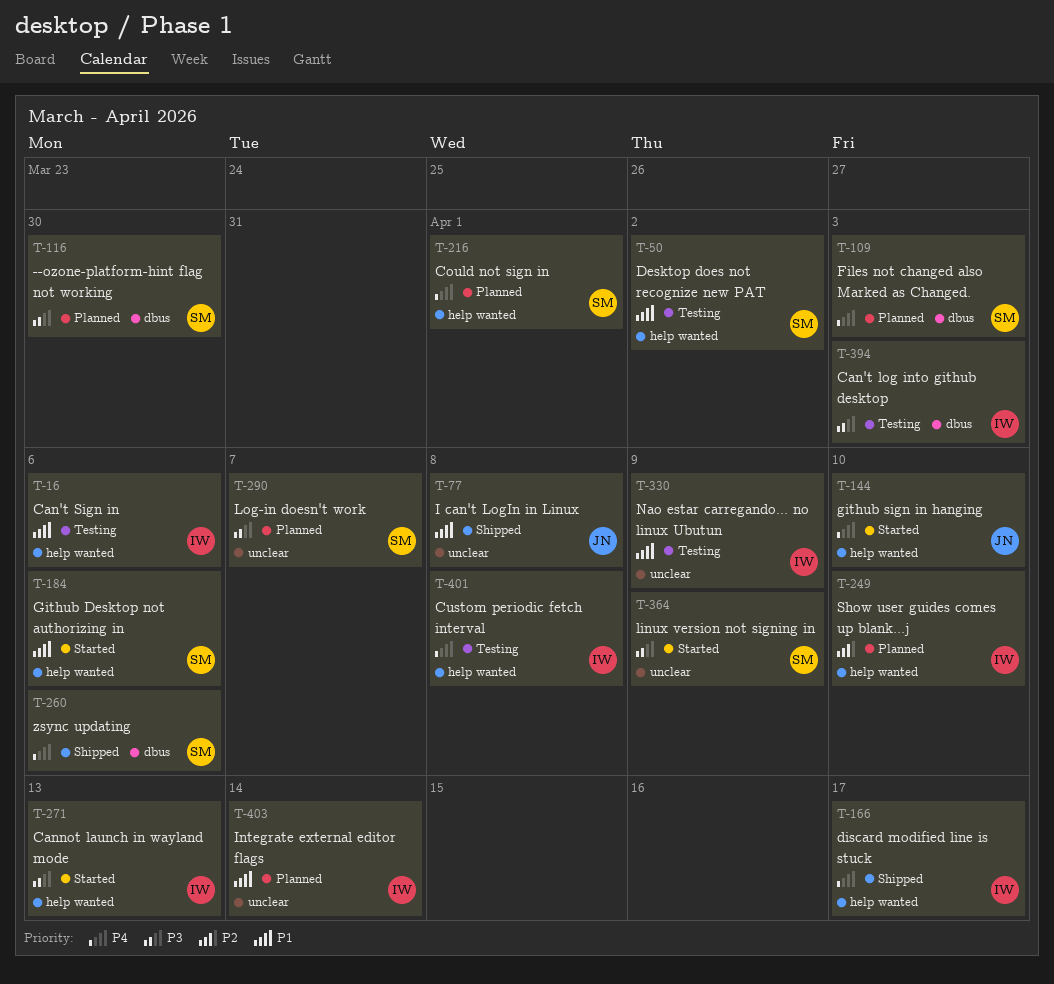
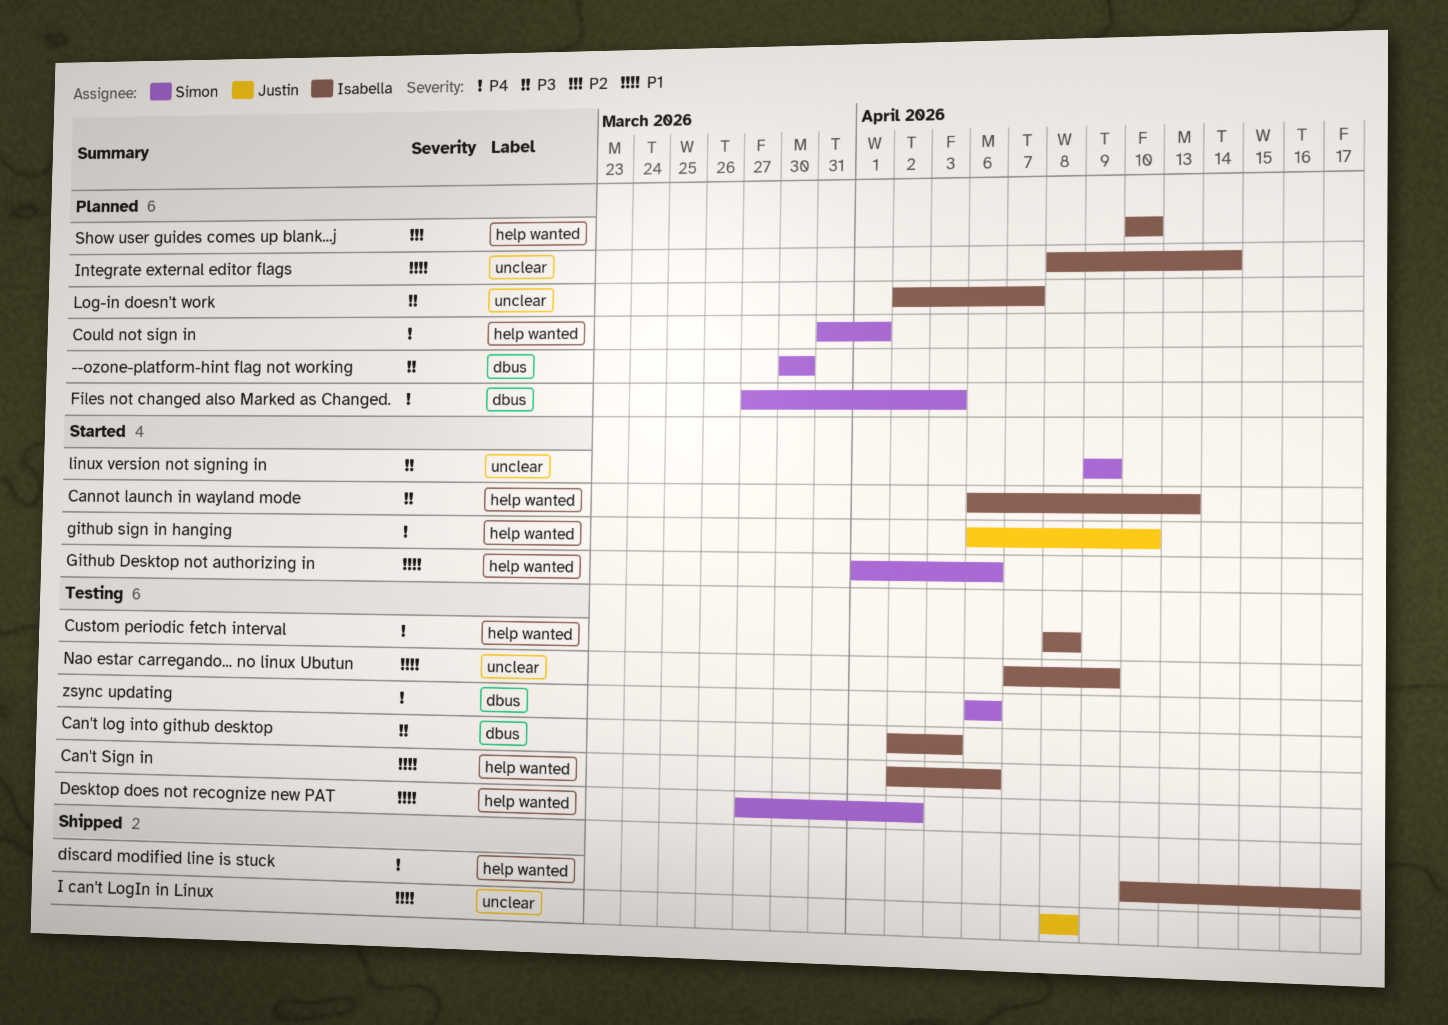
Log-in doesn't work, owner: Simon -> Isabella
zsync updating, status: Shipped -> Testing

